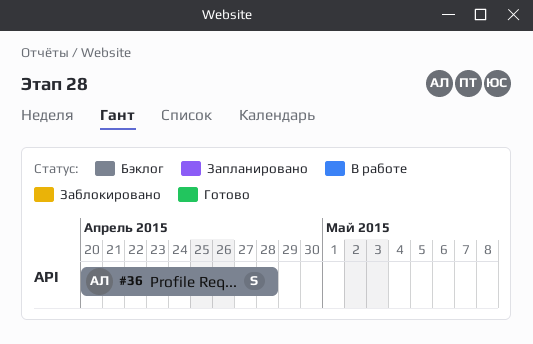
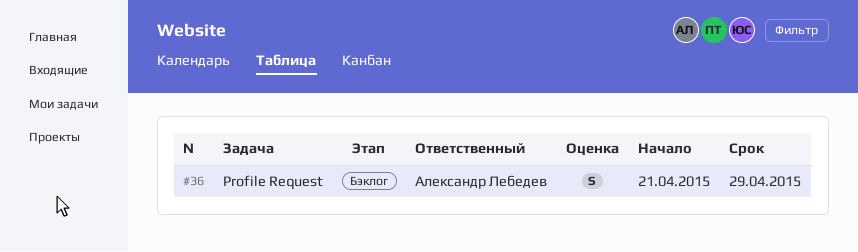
#36, start: Apr 20 -> Apr 21
#36, due: Apr 28 -> Apr 29

